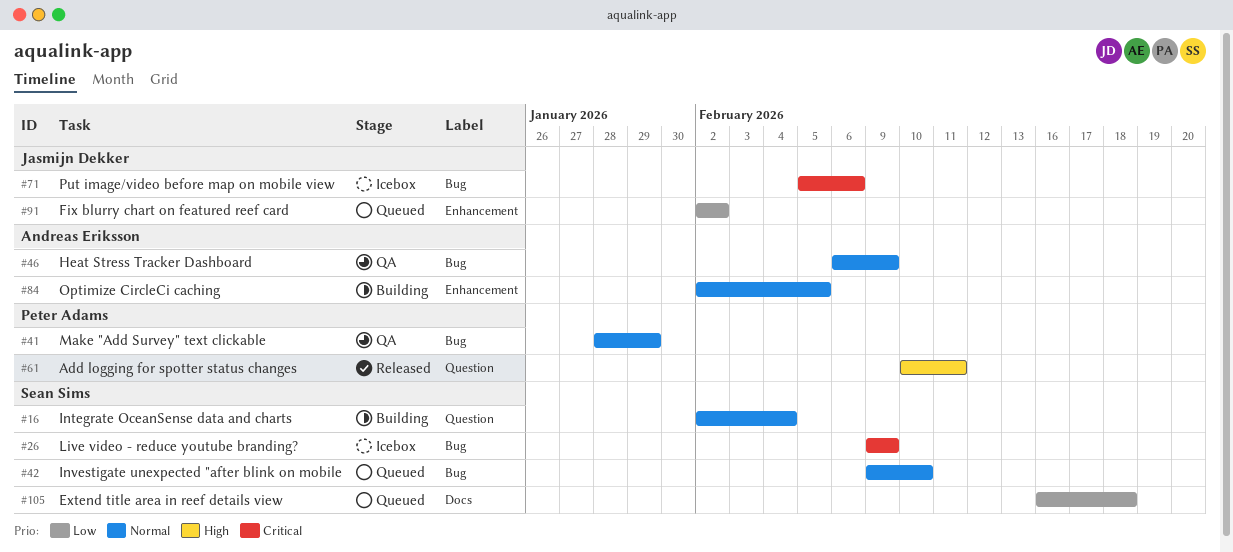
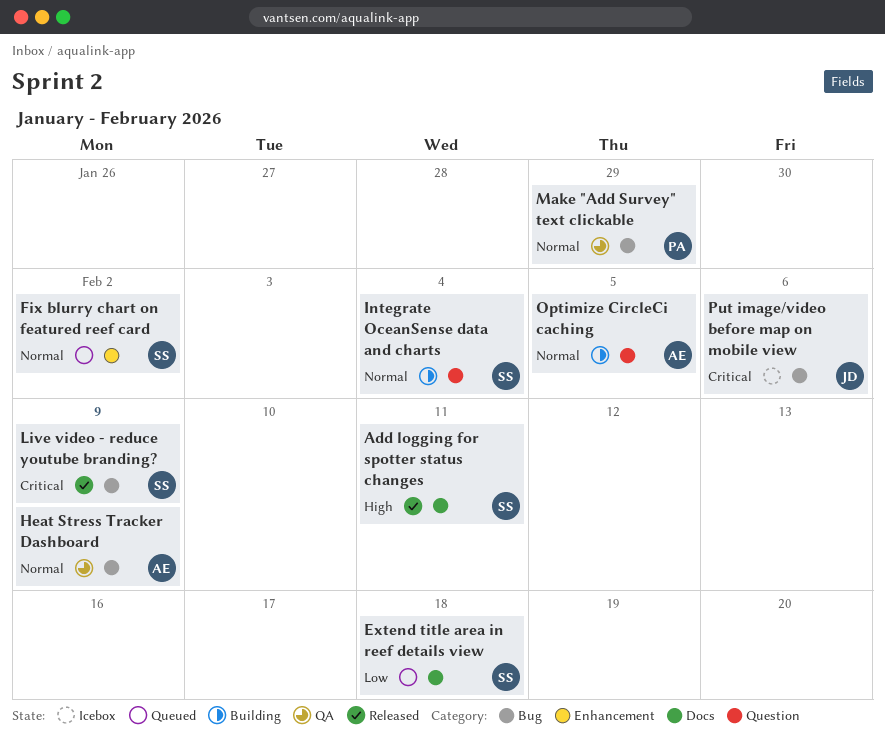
Add logging for spotter status changes, owner: Peter Adams -> Sean Sims
Add logging for spotter status changes, label: Question -> Docs
Fix blurry chart on featured reef card, owner: Jasmijn Dekker -> Sean Sims
Fix blurry chart on featured reef card, priority: Low -> Normal
Investigate unexpected "after blink on mobile: present -> none
Live video - reduce youtube branding?, status: Icebox -> Released
Optimize CircleCi caching, label: Enhancement -> Question

